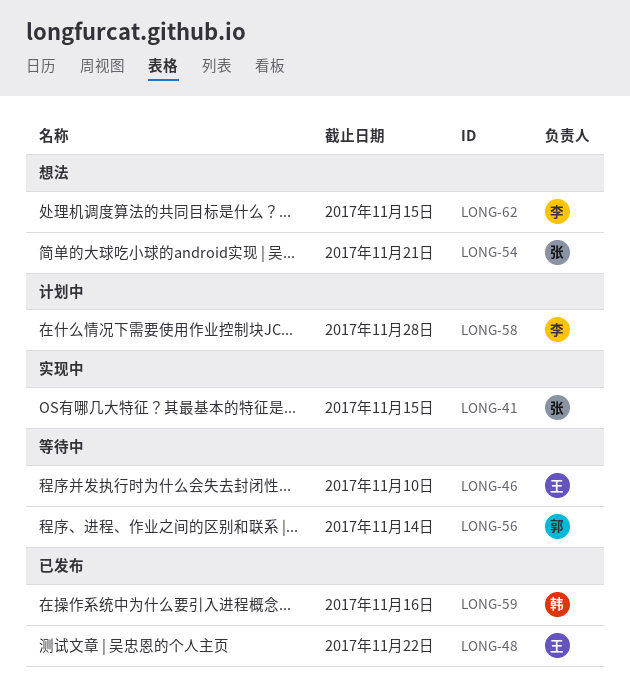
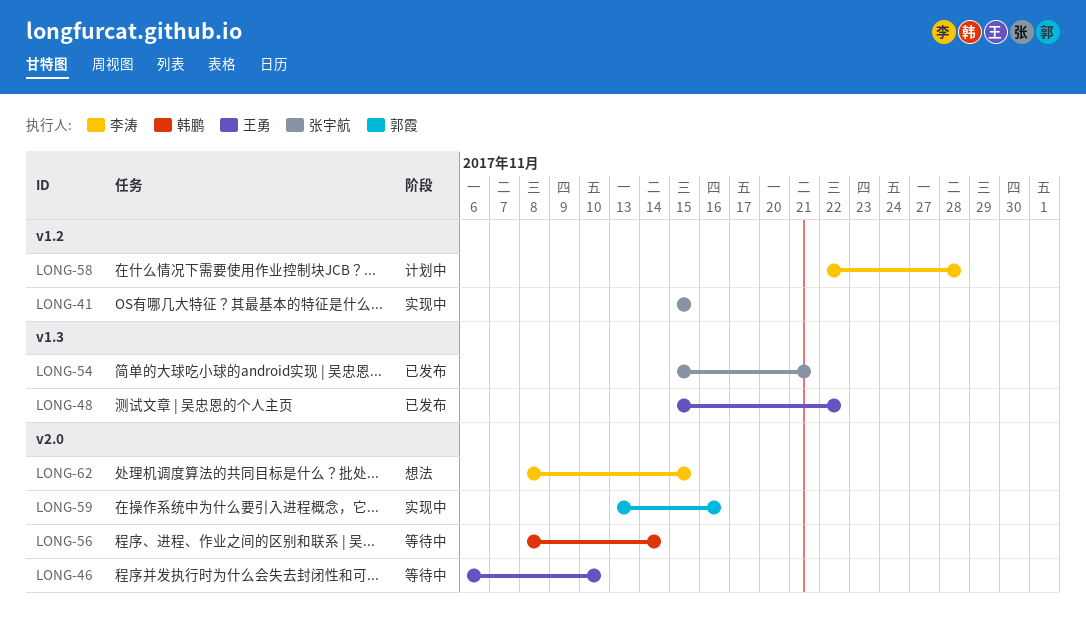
LONG-54, status: 想法 -> 已发布
LONG-56, owner: 郭霞 -> 韩鹏
LONG-59, status: 已发布 -> 实现中
LONG-59, owner: 韩鹏 -> 郭霞

